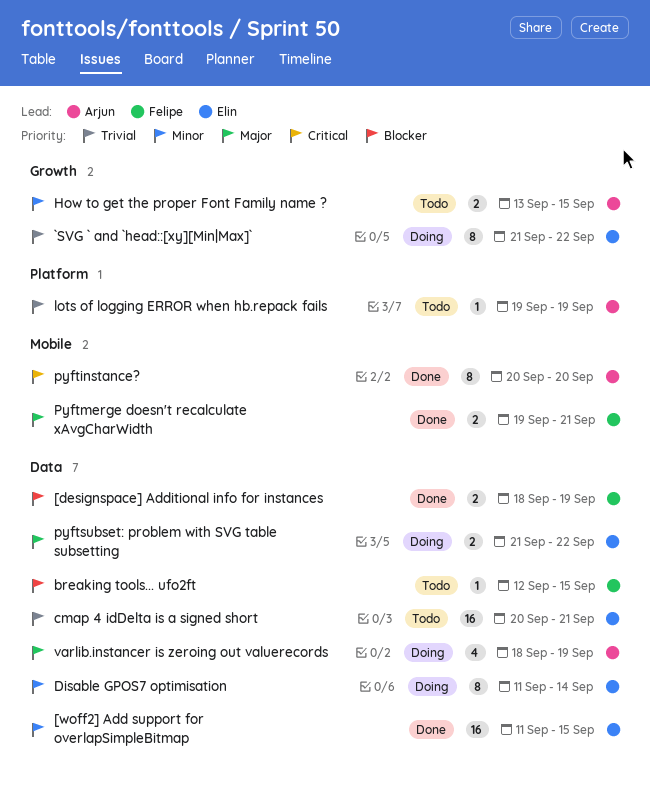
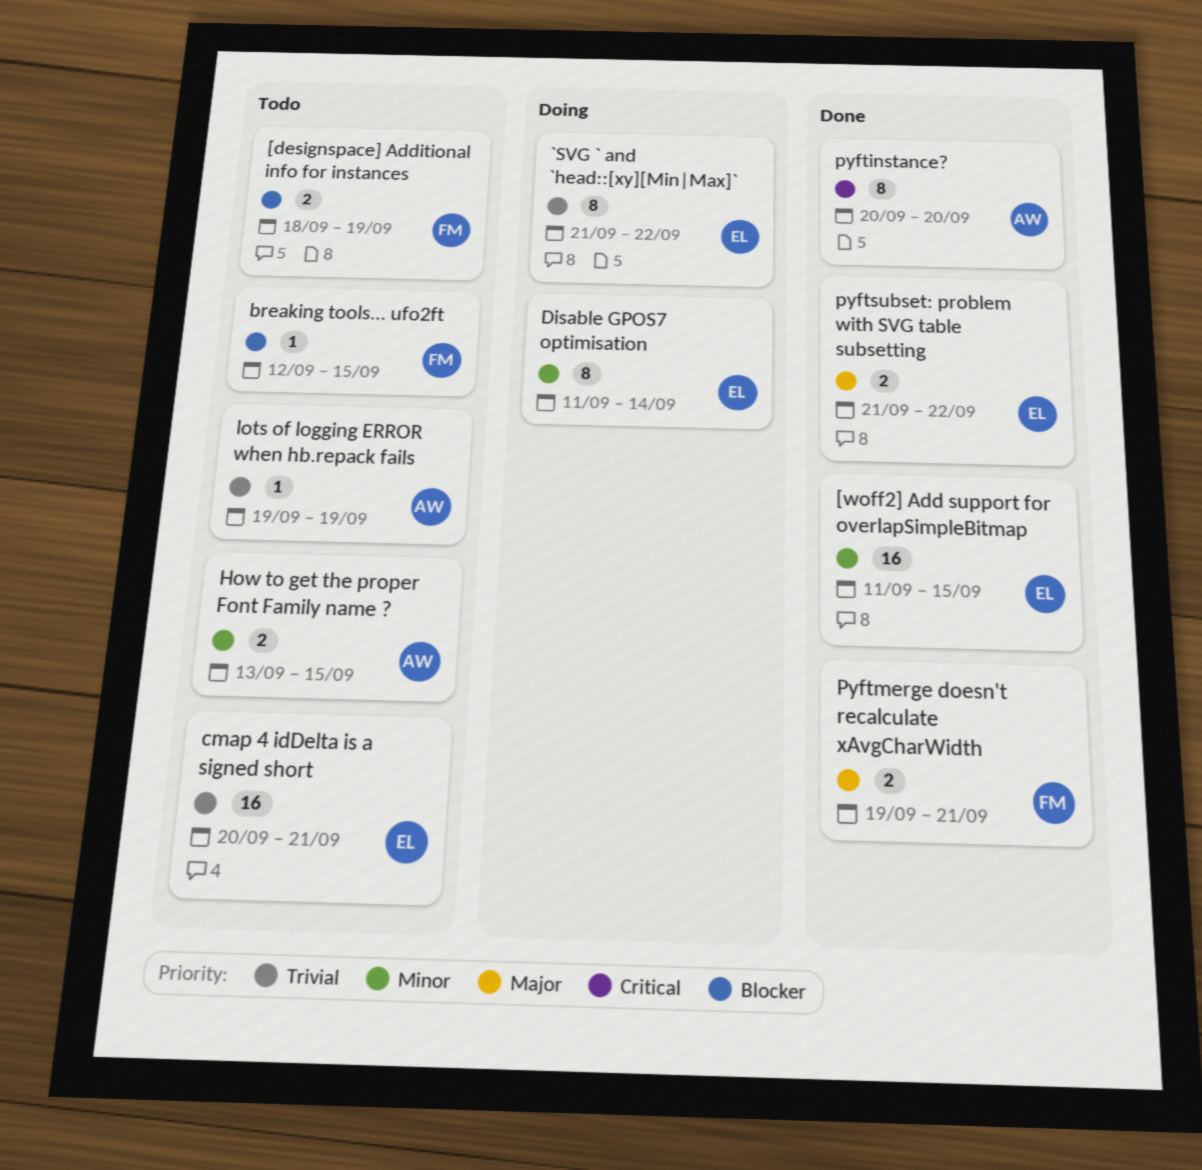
[designspace] Additional info for instances, status: Done -> Todo
pyftsubset: problem with SVG table subsetting, status: Doing -> Done
varlib.instancer is zeroing out valuerecords: present -> none

